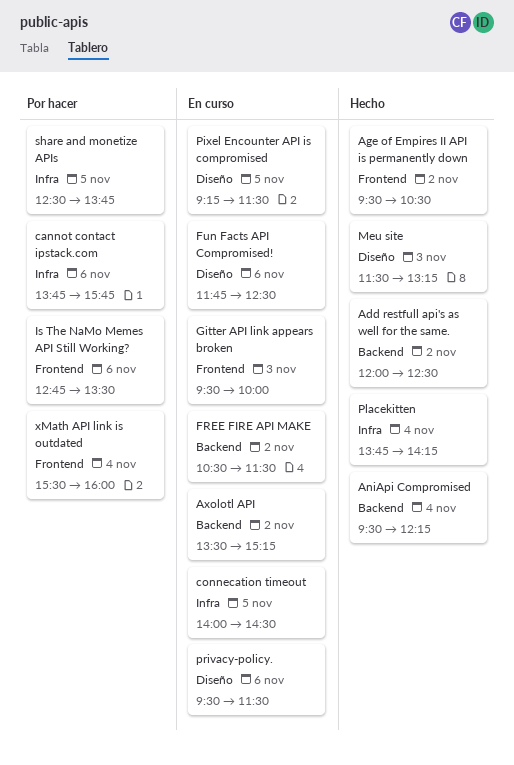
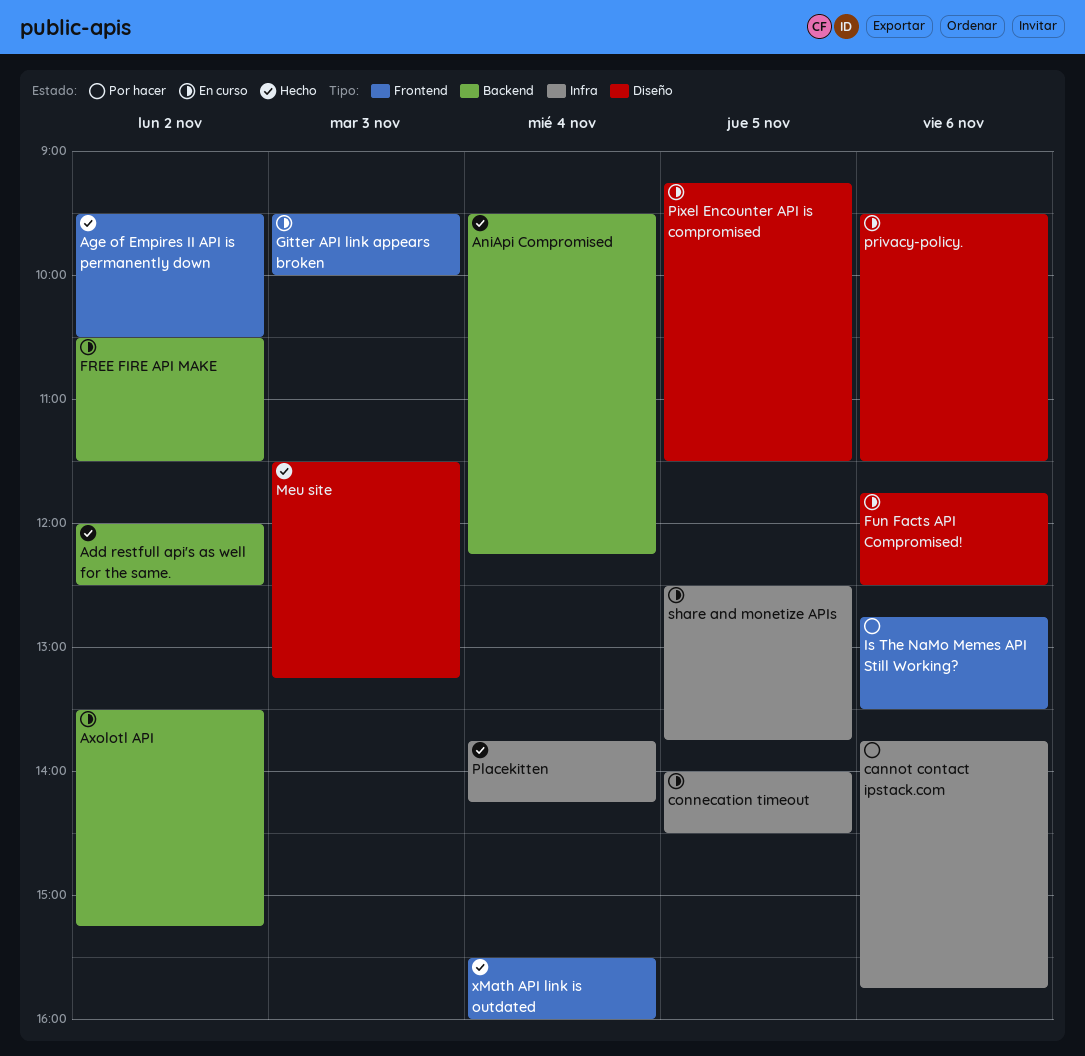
share and monetize APIs, status: Por hacer -> En curso
xMath API link is outdated, status: Por hacer -> Hecho

